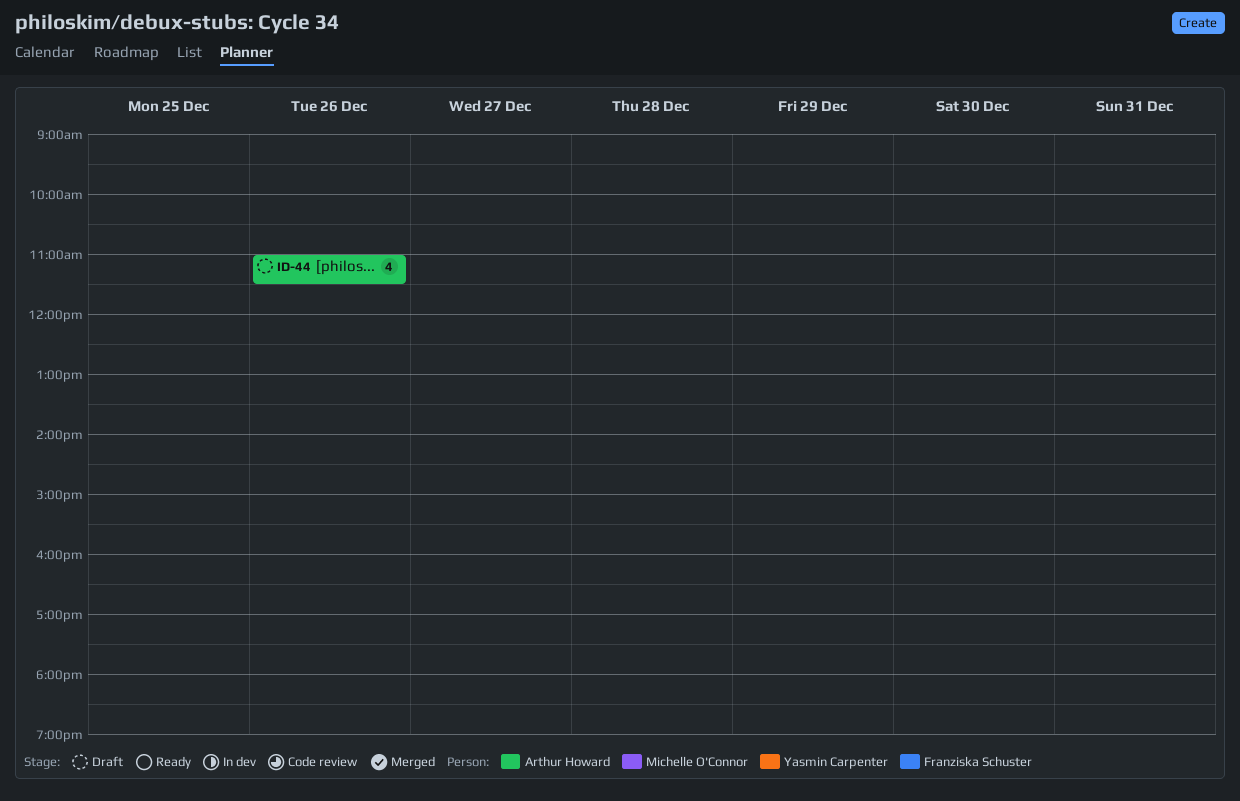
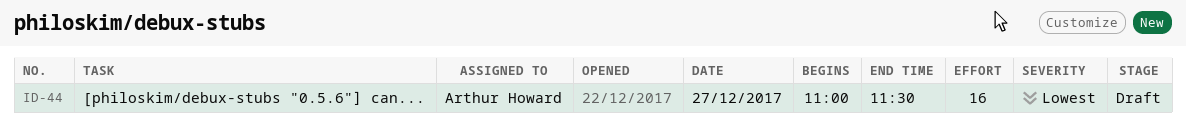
ID-44, estimate: 4 -> 16
ID-44, day: Dec 26 -> Dec 27

